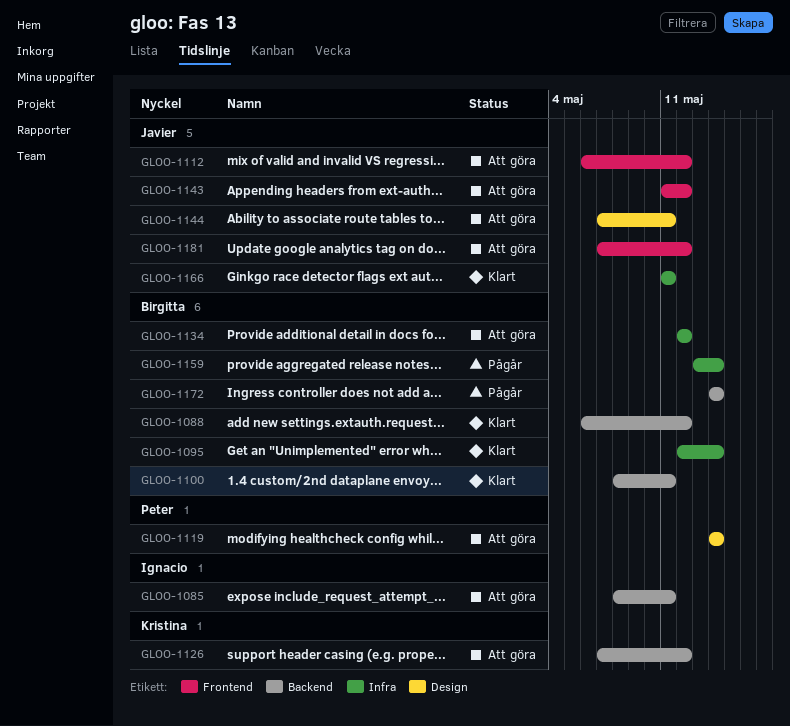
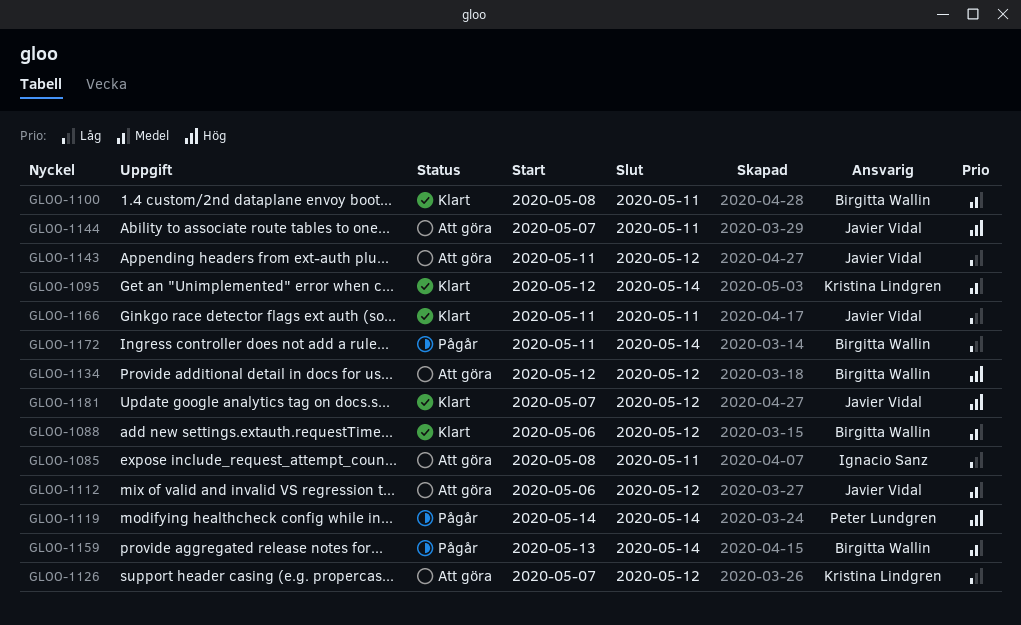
GLOO-1095, owner: Birgitta Wallin -> Kristina Lindgren
GLOO-1119, status: Att göra -> Pågår
GLOO-1172, start: May 14 -> May 11
GLOO-1181, status: Att göra -> Klart

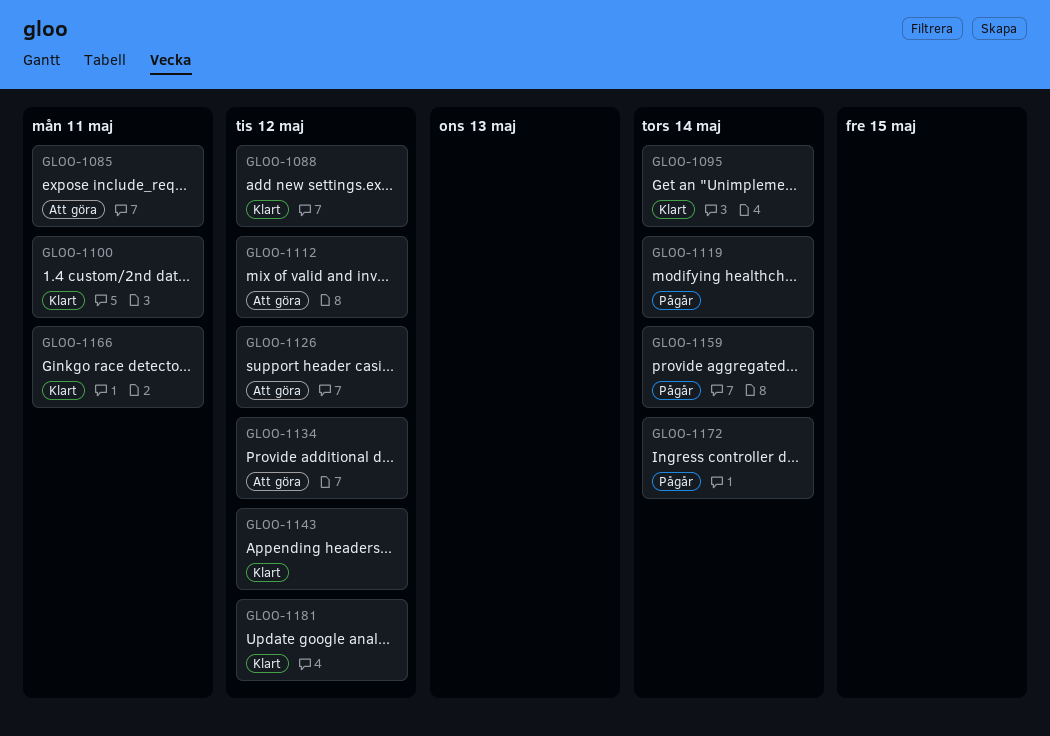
GLOO-1143, status: Att göra -> Klart
GLOO-1144: present -> none

